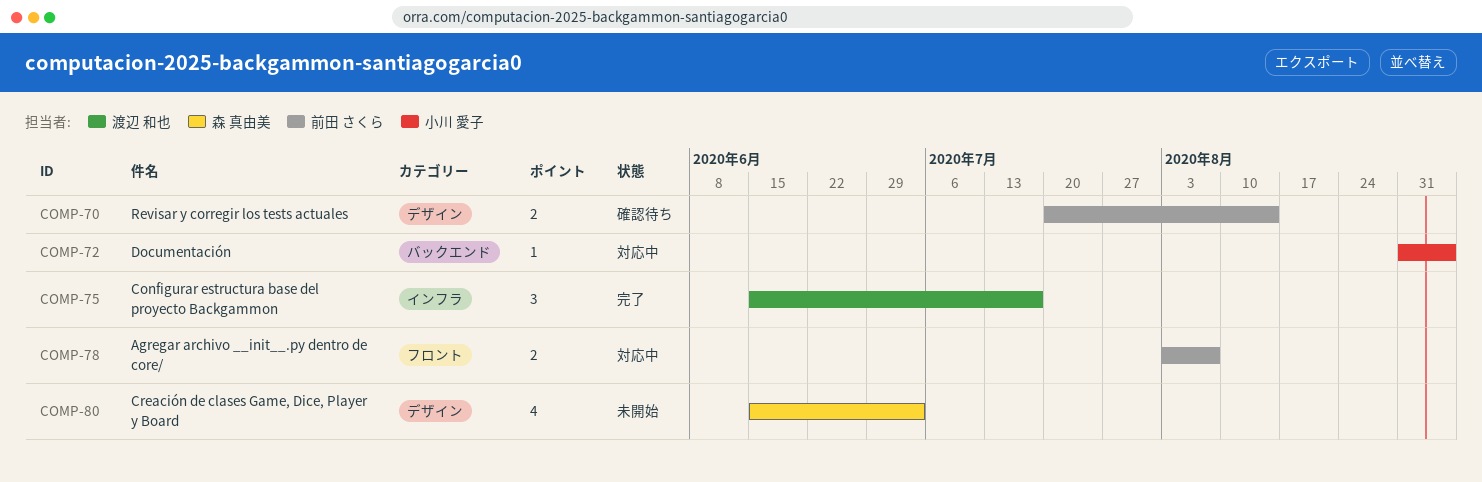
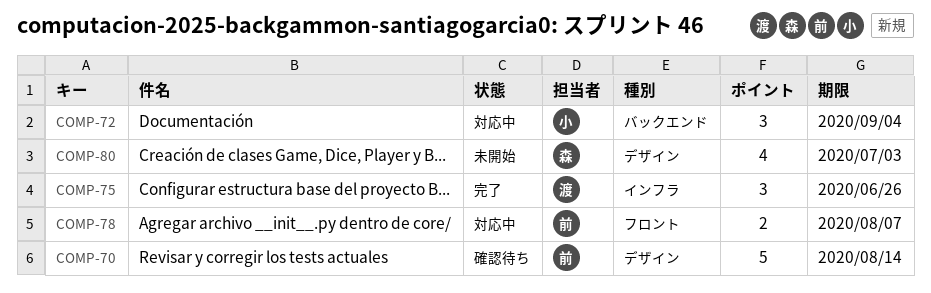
COMP-70, estimate: 2 -> 5
COMP-72, estimate: 1 -> 3
COMP-75, due: Jul 17 -> Jun 26

